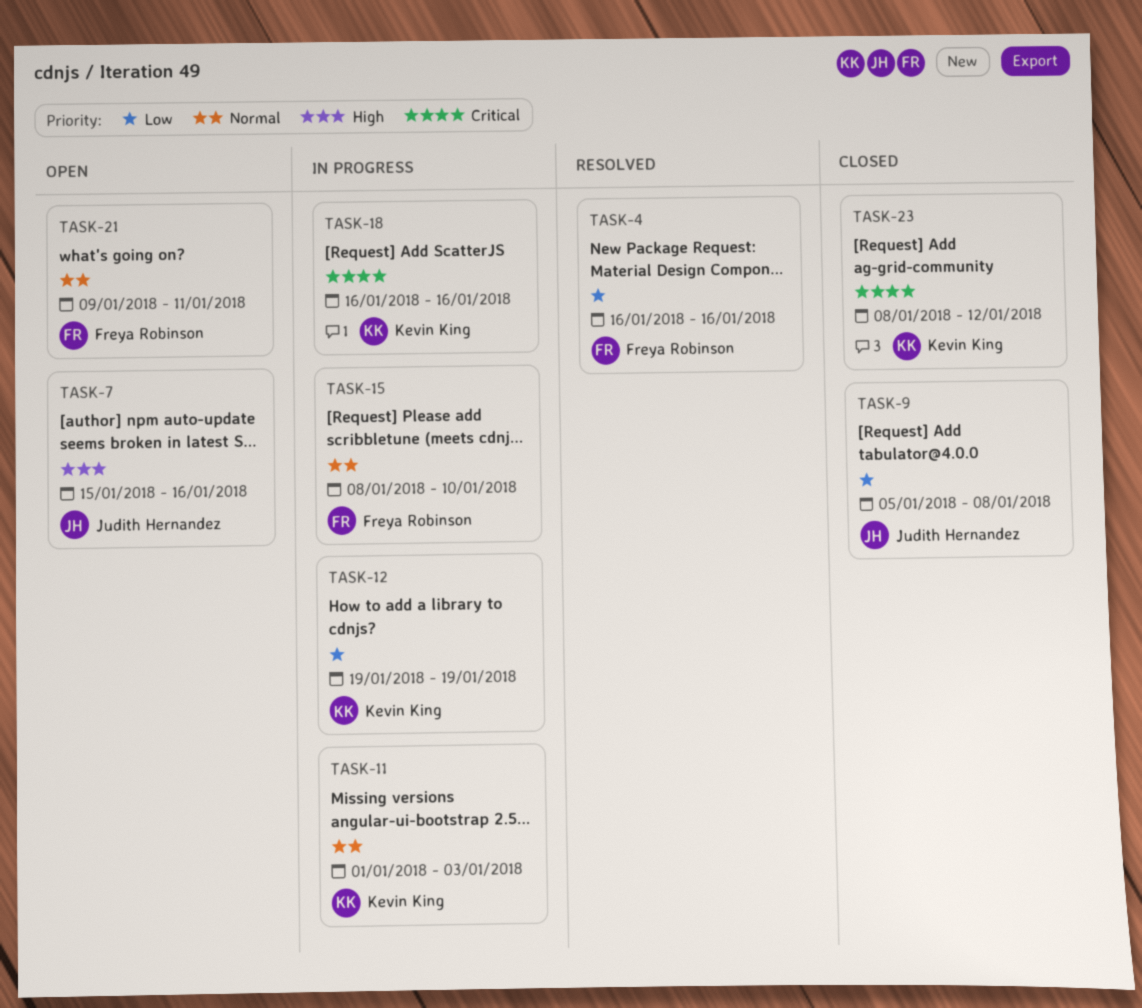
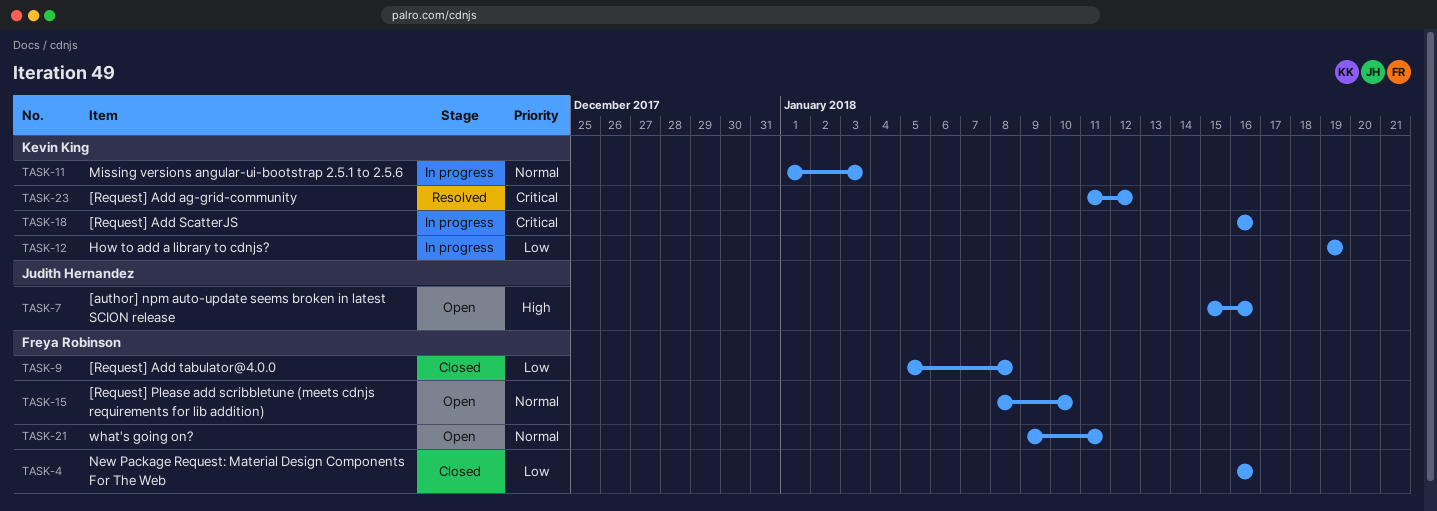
TASK-4, status: Resolved -> Closed
TASK-9, owner: Judith Hernandez -> Freya Robinson
TASK-15, status: In progress -> Open
TASK-23, status: Closed -> Resolved
TASK-23, start: Jan 8 -> Jan 11

